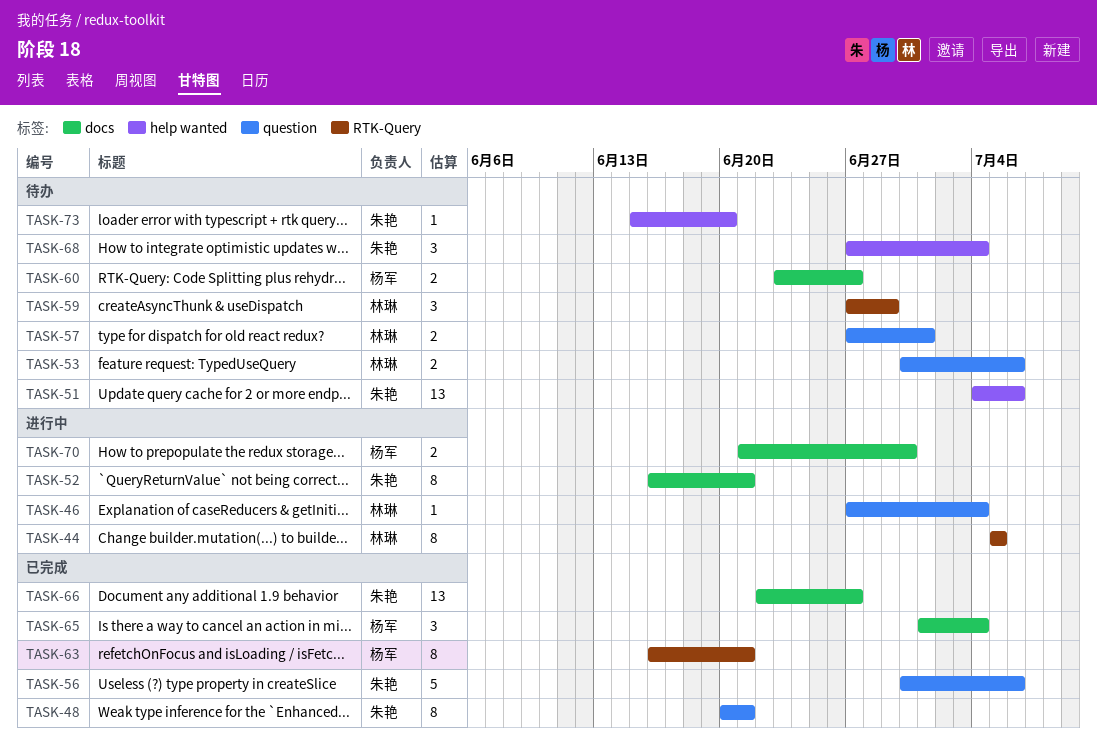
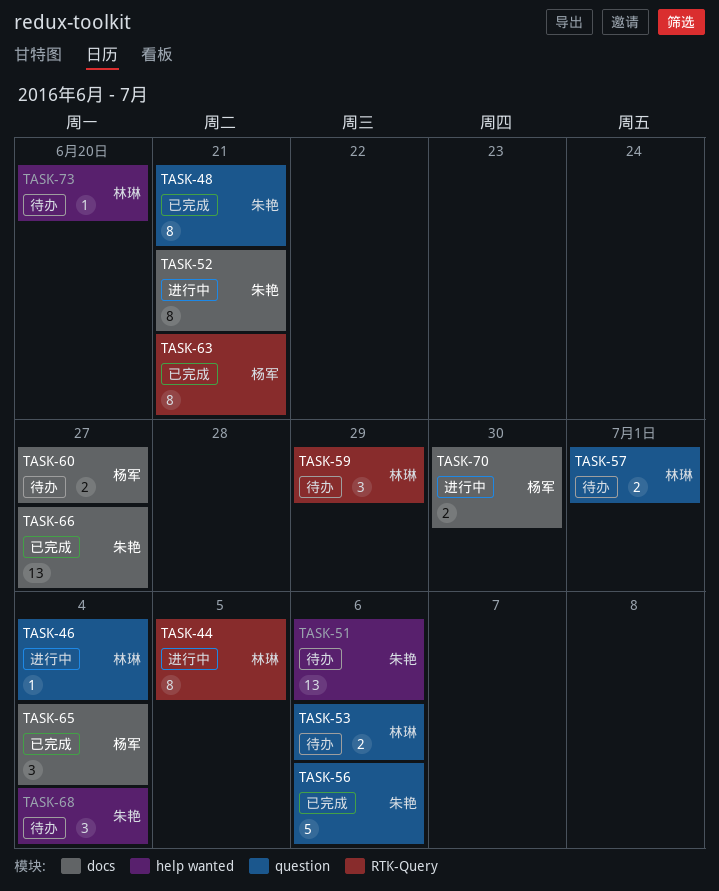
TASK-73, owner: 朱艳 -> 林琳

